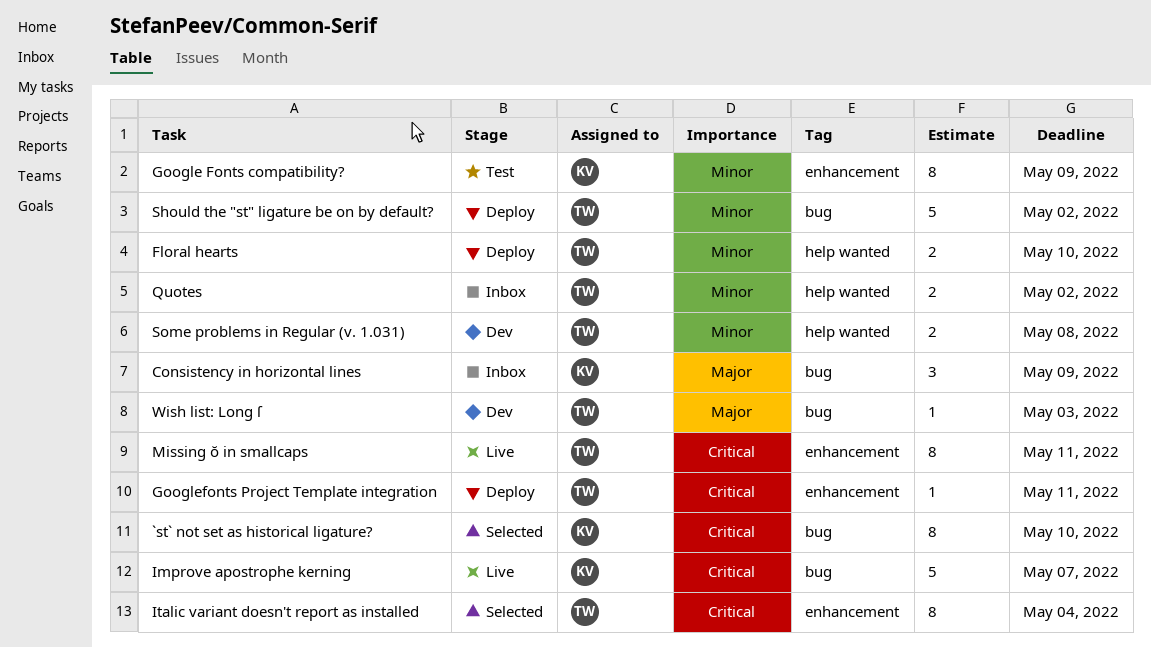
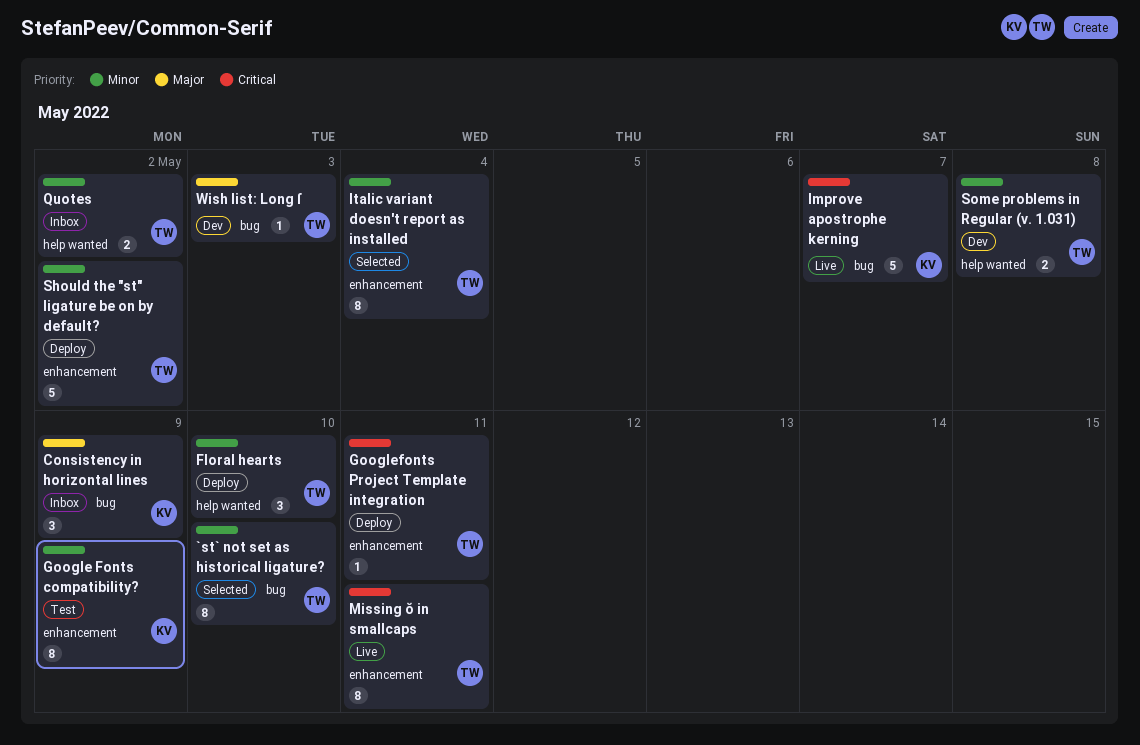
`st` not set as historical ligature?, owner: KV -> TW
`st` not set as historical ligature?, priority: Critical -> Minor
Floral hearts, estimate: 2 -> 3
Italic variant doesn't report as installed, priority: Critical -> Minor
Should the "st" ligature be on by default?, label: bug -> enhancement

